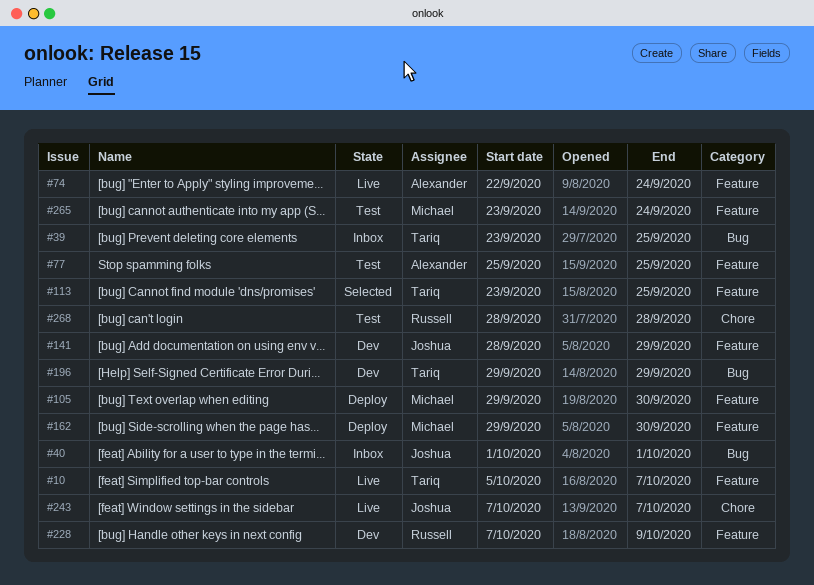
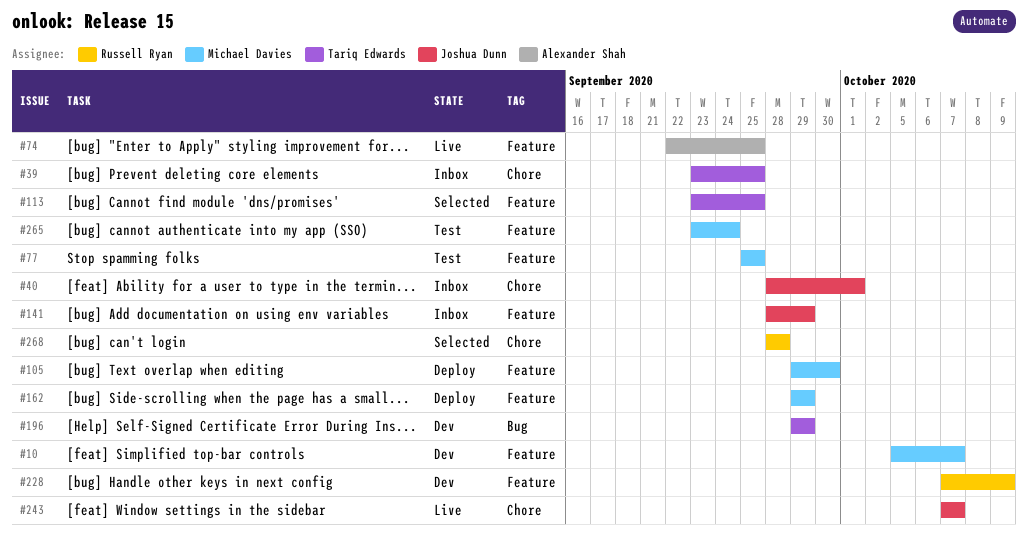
#10, status: Live -> Dev
#10, owner: Tariq Edwards -> Michael Davies
#39, label: Bug -> Chore
#40, label: Bug -> Chore
#40, start: Oct 1 -> Sep 28
#74, due: Sep 24 -> Sep 25
#77, owner: Alexander Shah -> Michael Davies
#141, status: Dev -> Inbox
#162, due: Sep 30 -> Sep 29
#268, status: Test -> Selected

